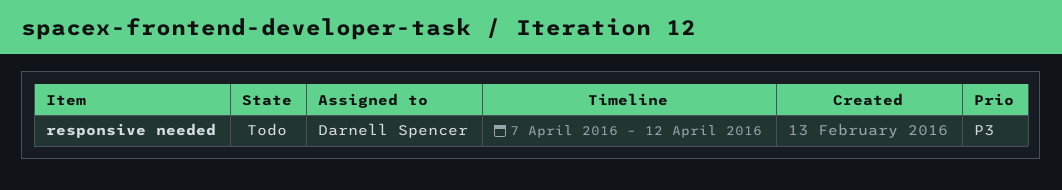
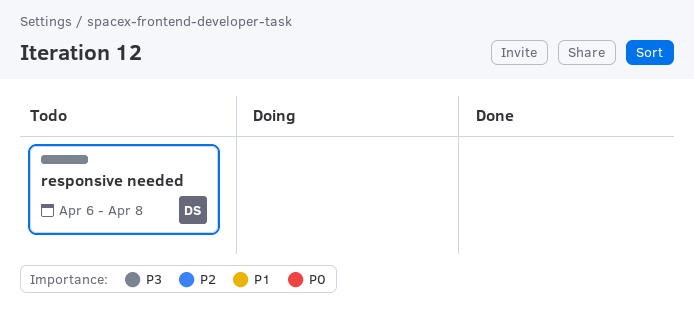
responsive needed, start: Apr 7 -> Apr 6
responsive needed, due: Apr 12 -> Apr 8

